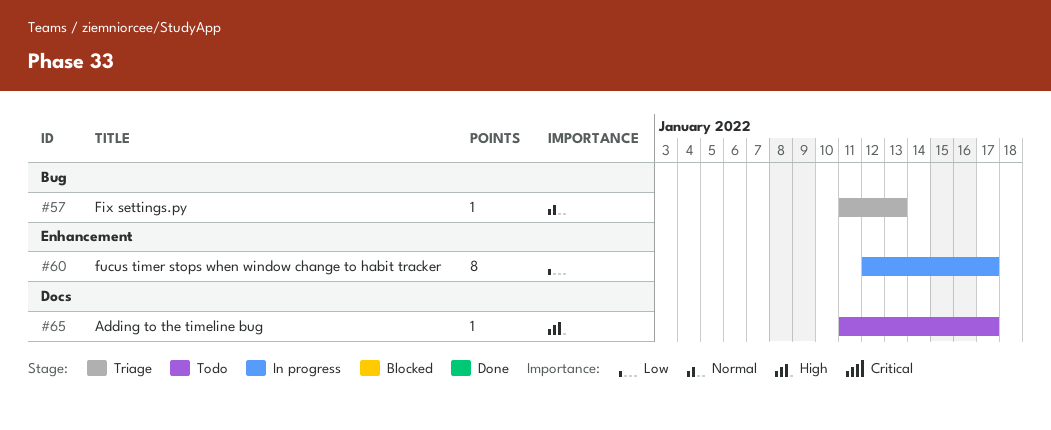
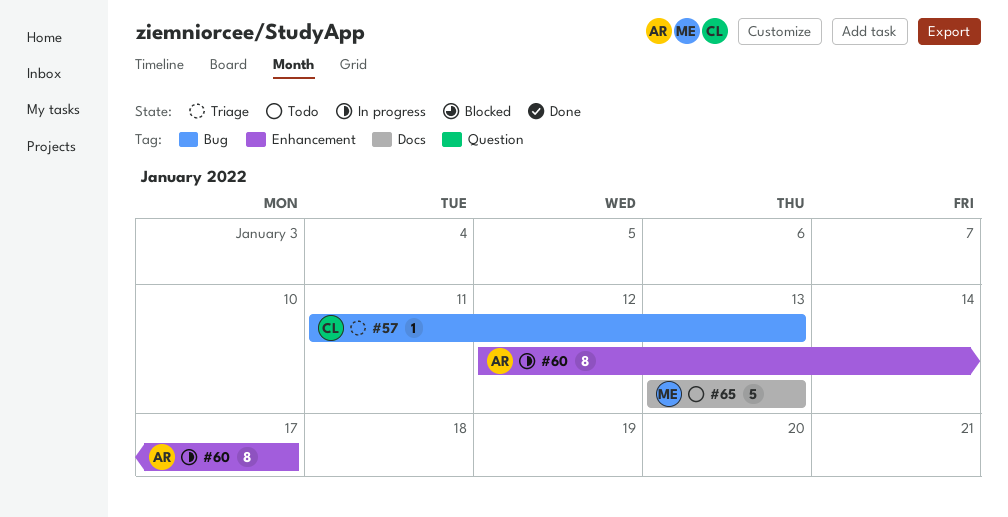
#65, estimate: 1 -> 5
#65, start: Jan 11 -> Jan 13
#65, due: Jan 17 -> Jan 13

